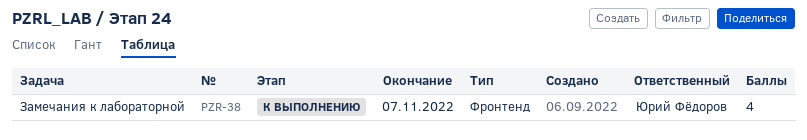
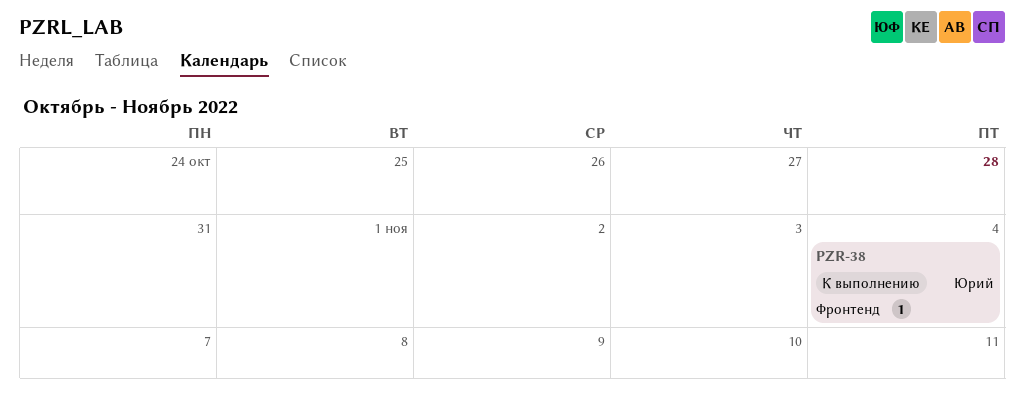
PZR-38, estimate: 4 -> 1
PZR-38, due: Nov 7 -> Nov 4

